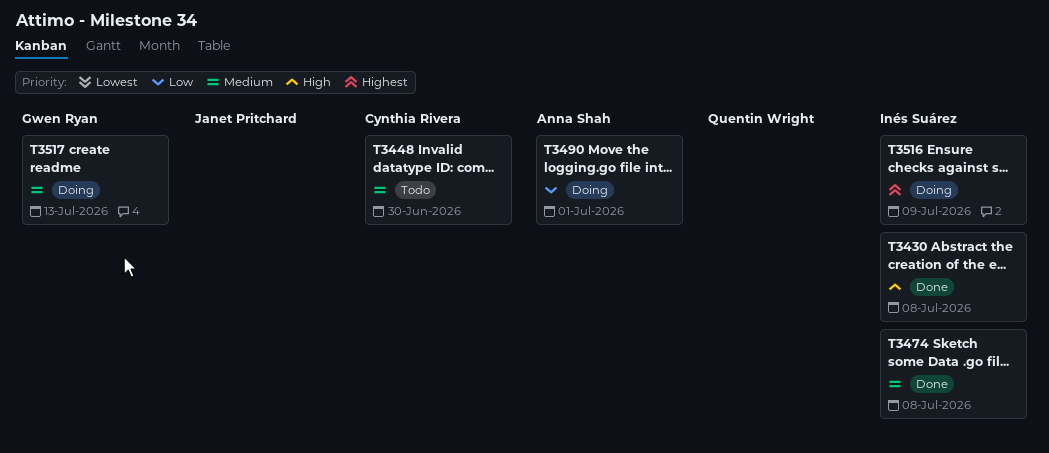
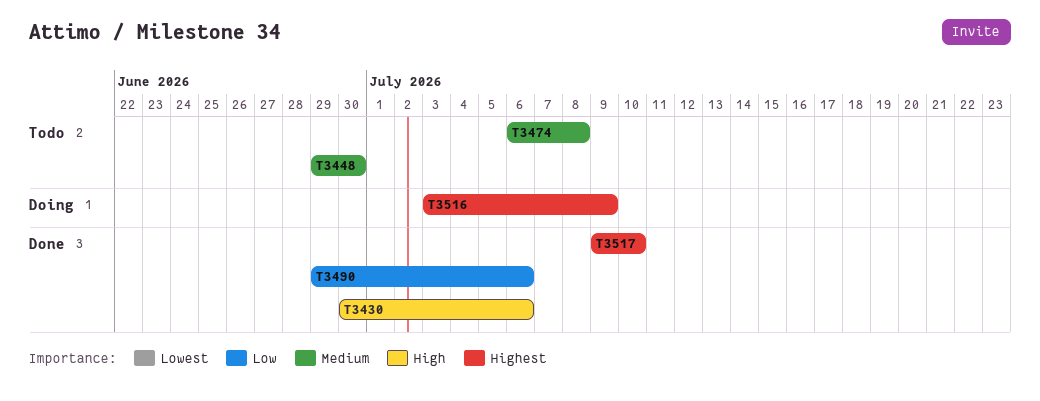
T3430, due: Jul 8 -> Jul 6
T3474, status: Done -> Todo
T3490, status: Doing -> Done
T3490, due: Jul 1 -> Jul 6
T3517, status: Doing -> Done
T3517, priority: Medium -> Highest
T3517, due: Jul 13 -> Jul 10

